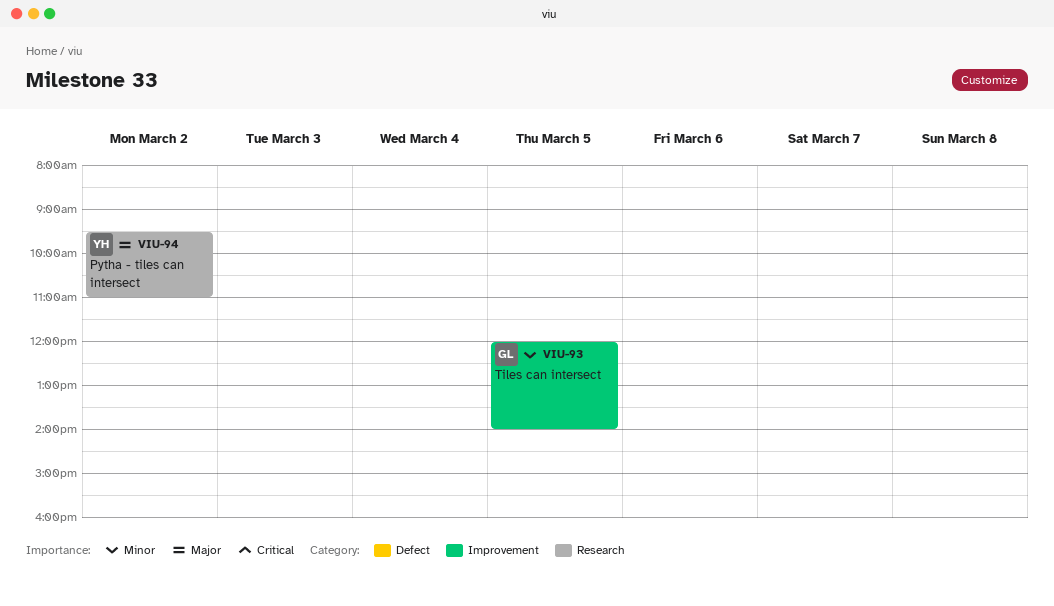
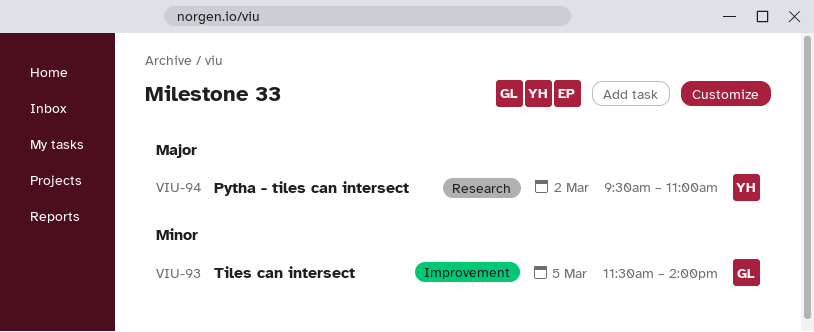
VIU-93, begins: 12:00 -> 11:30

